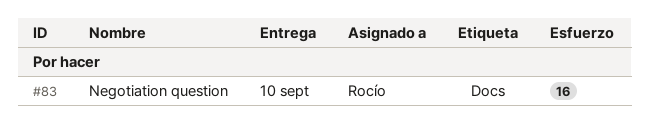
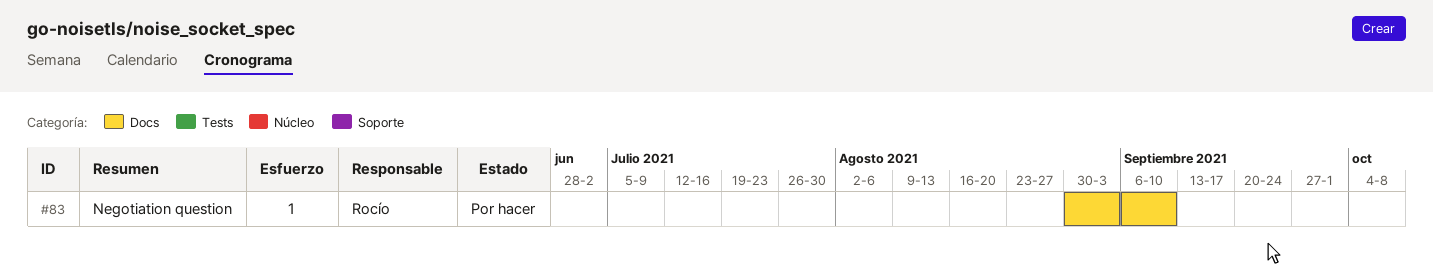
#83, estimate: 16 -> 1

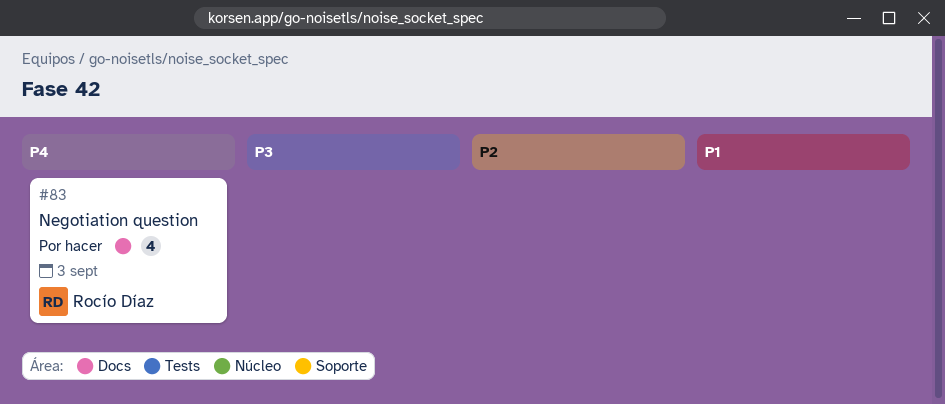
#83, estimate: 1 -> 4
#83, due: Sep 10 -> Sep 3

